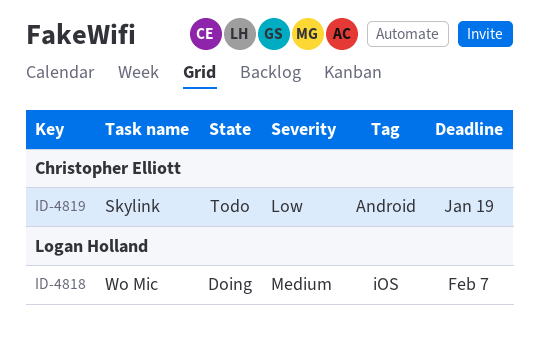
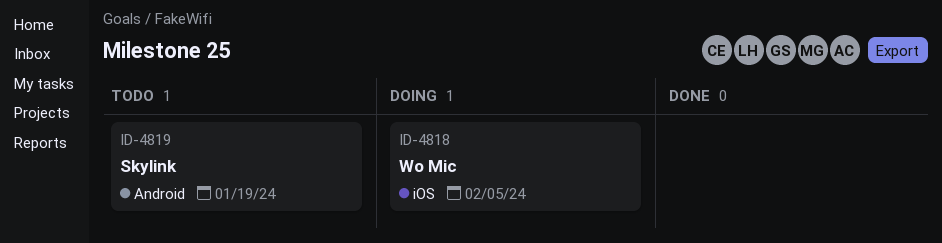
ID-4818, due: Feb 7 -> Feb 5

